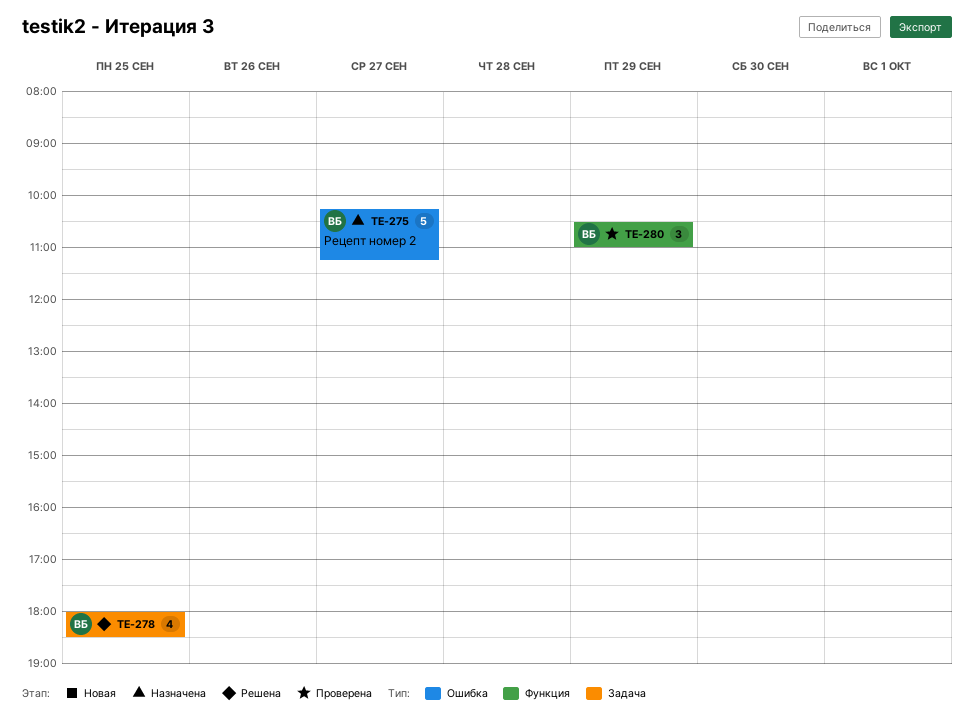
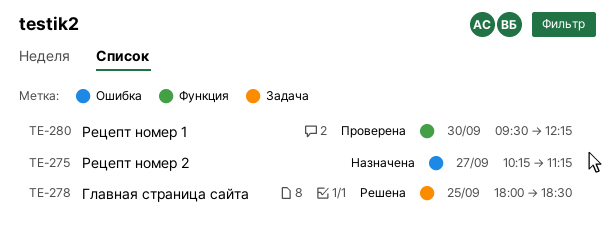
TE-280, day: Sep 29 -> Sep 30
TE-280, begins: 10:30 -> 09:30
TE-280, ends: 11:00 -> 12:15

